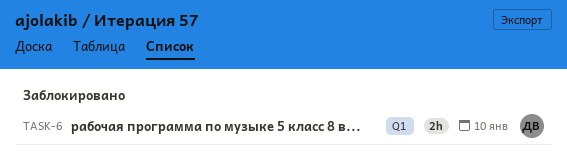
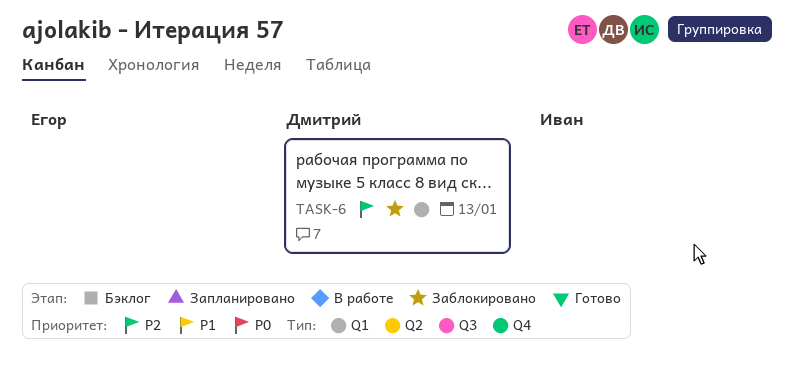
TASK-6, due: Jan 10 -> Jan 13

